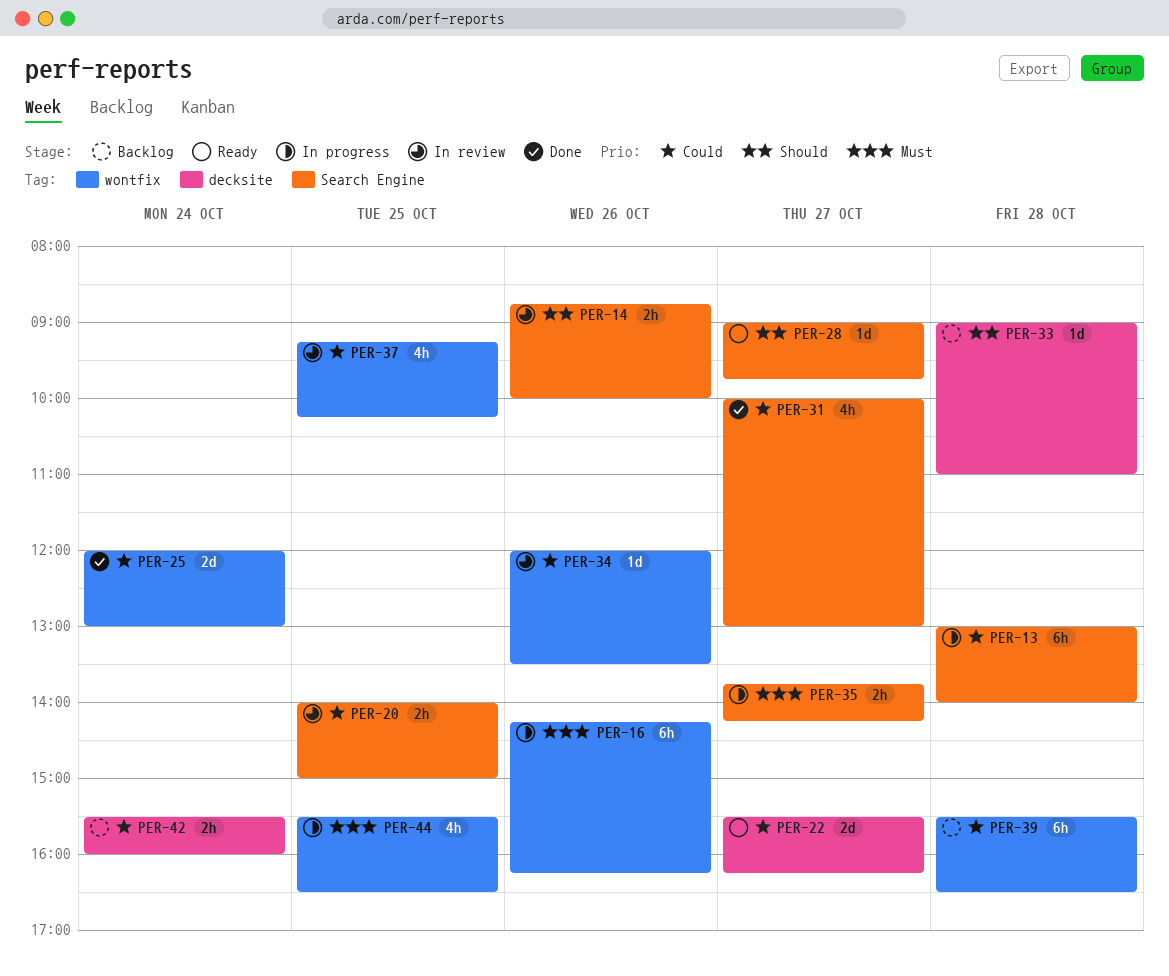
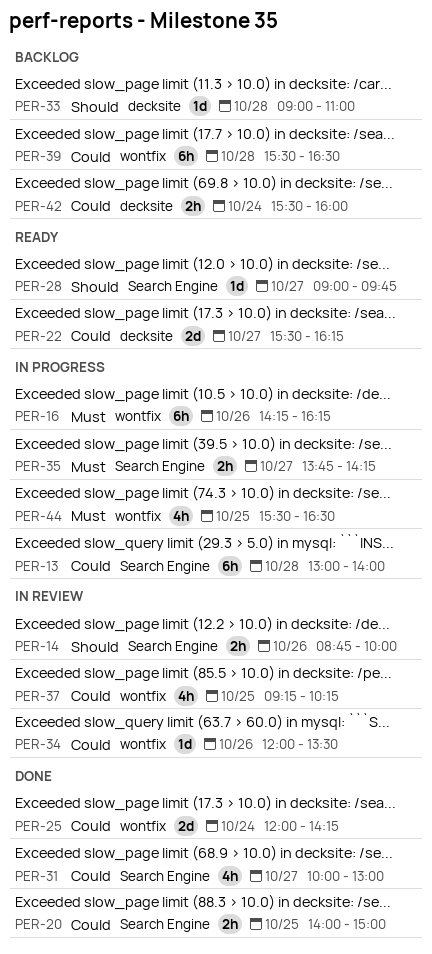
PER-20, status: In review -> Done
PER-25, ends: 13:00 -> 14:15

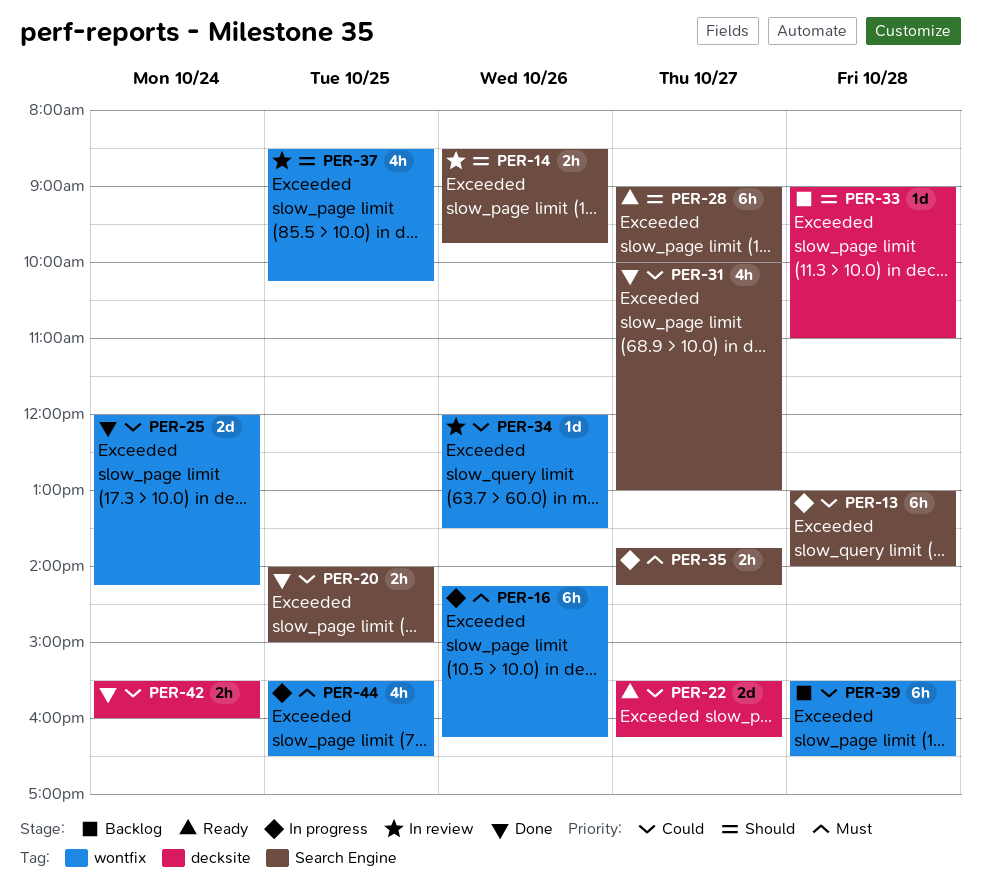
PER-14, begins: 08:45 -> 08:30
PER-14, ends: 10:00 -> 09:45
PER-28, estimate: 1d -> 6h
PER-28, ends: 09:45 -> 10:00
PER-37, priority: Could -> Should
PER-37, begins: 09:15 -> 08:30
PER-42, status: Backlog -> Done

